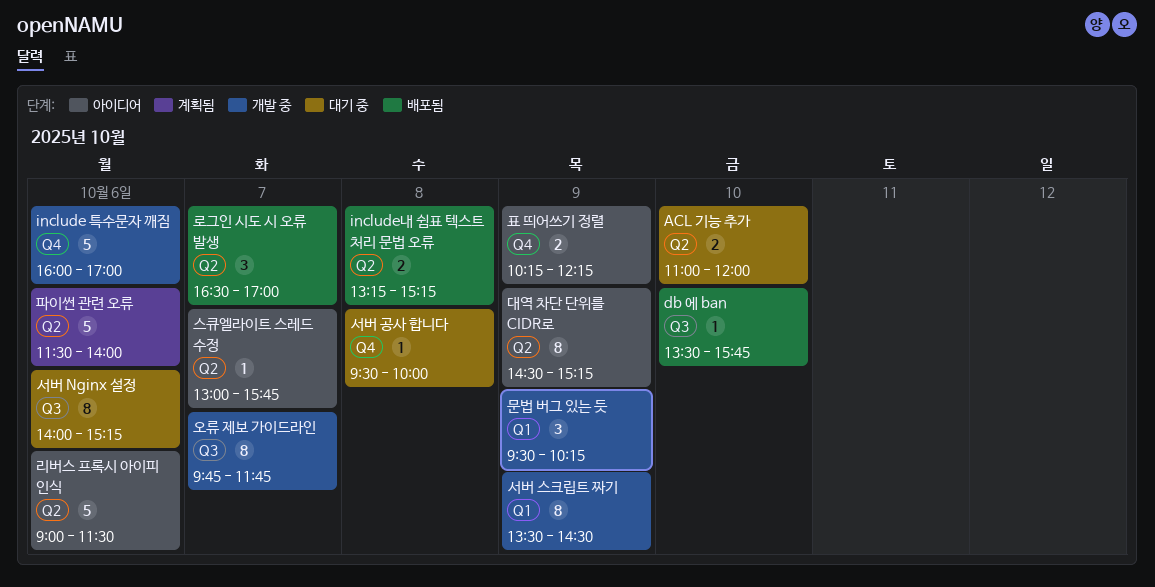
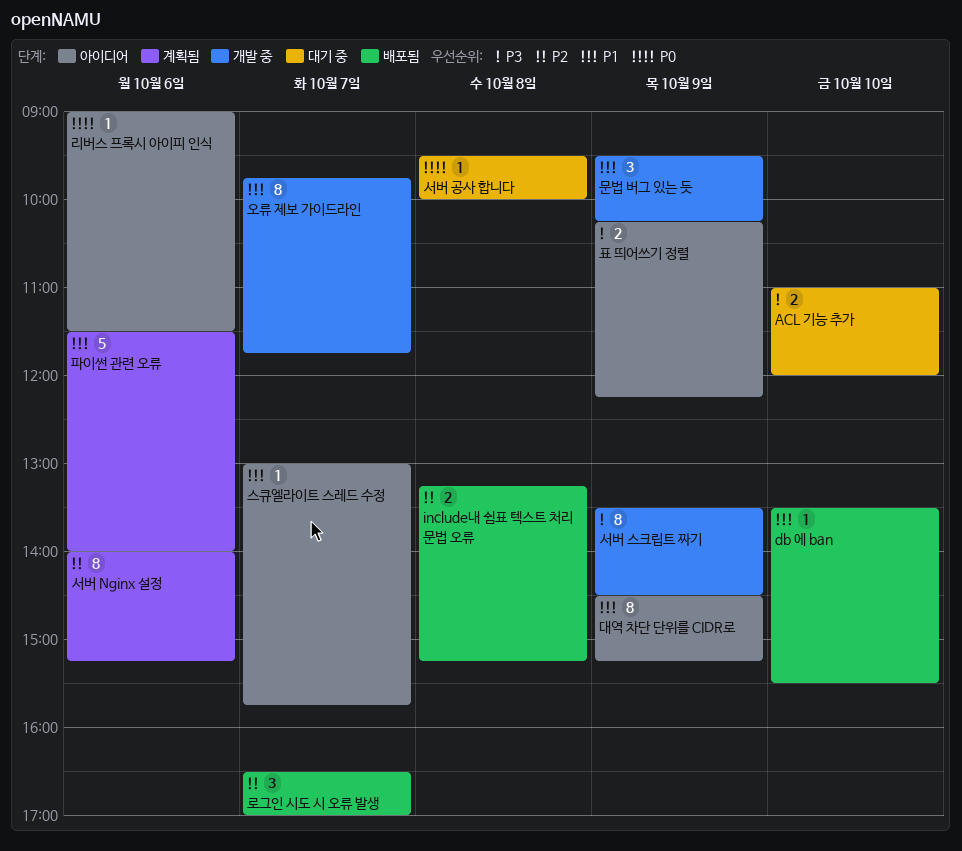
db 에 ban, ends: 15:45 -> 15:30
include 특수문자 깨짐: present -> none
리버스 프록시 아이피 인식, estimate: 5 -> 1
서버 Nginx 설정, status: 대기 중 -> 계획됨

